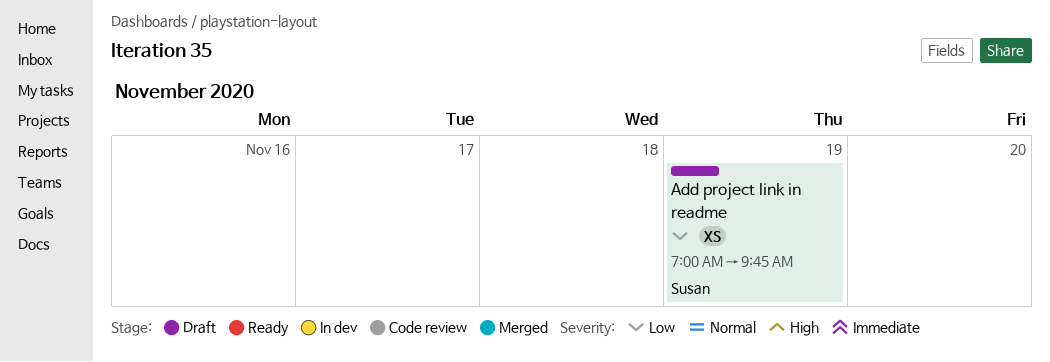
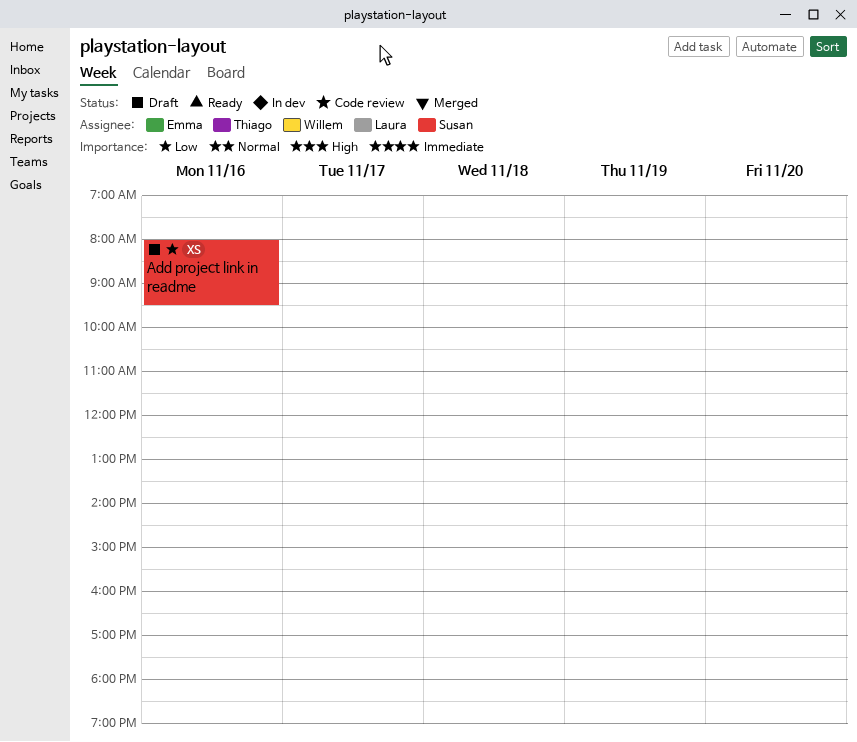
Add project link in readme, day: Nov 19 -> Nov 16
Add project link in readme, begins: 07:00 -> 08:00
Add project link in readme, ends: 09:45 -> 09:30

